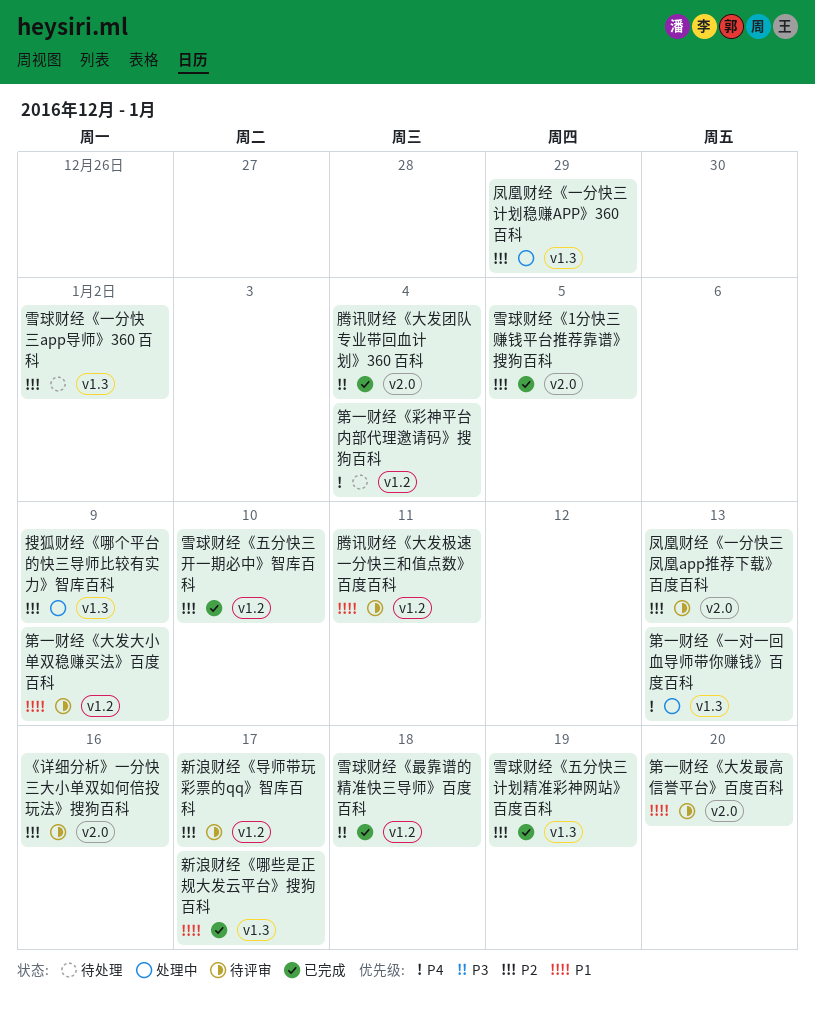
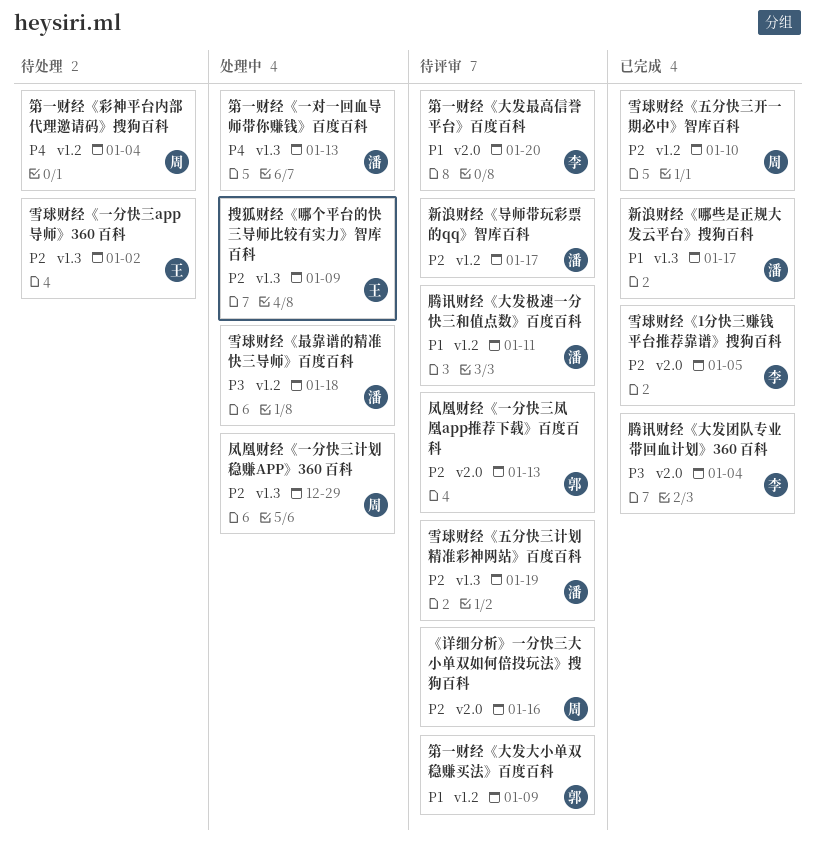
雪球财经《五分快三计划精准彩神网站》百度百科, status: 已完成 -> 待评审
雪球财经《最靠谱的精准快三导师》百度百科, status: 已完成 -> 处理中

